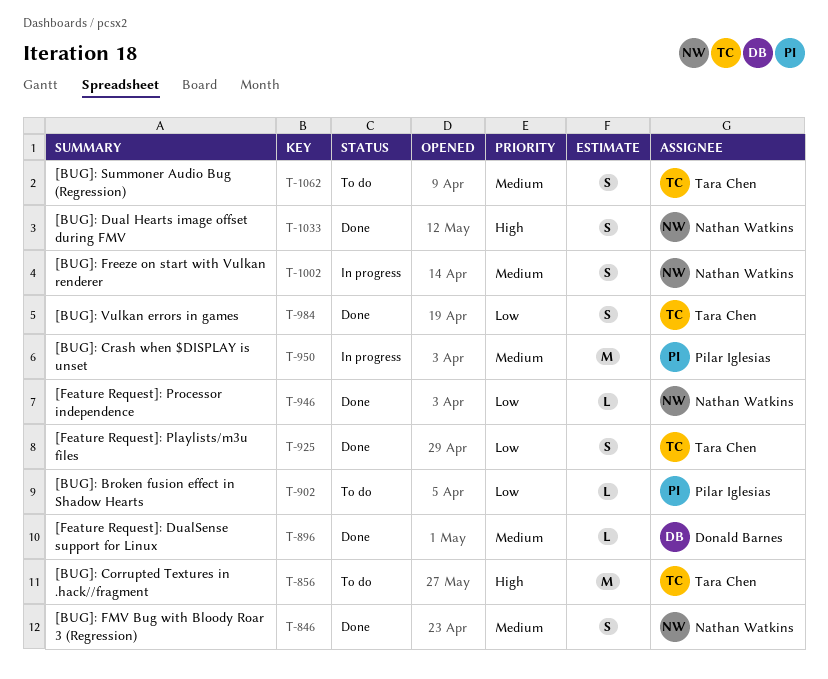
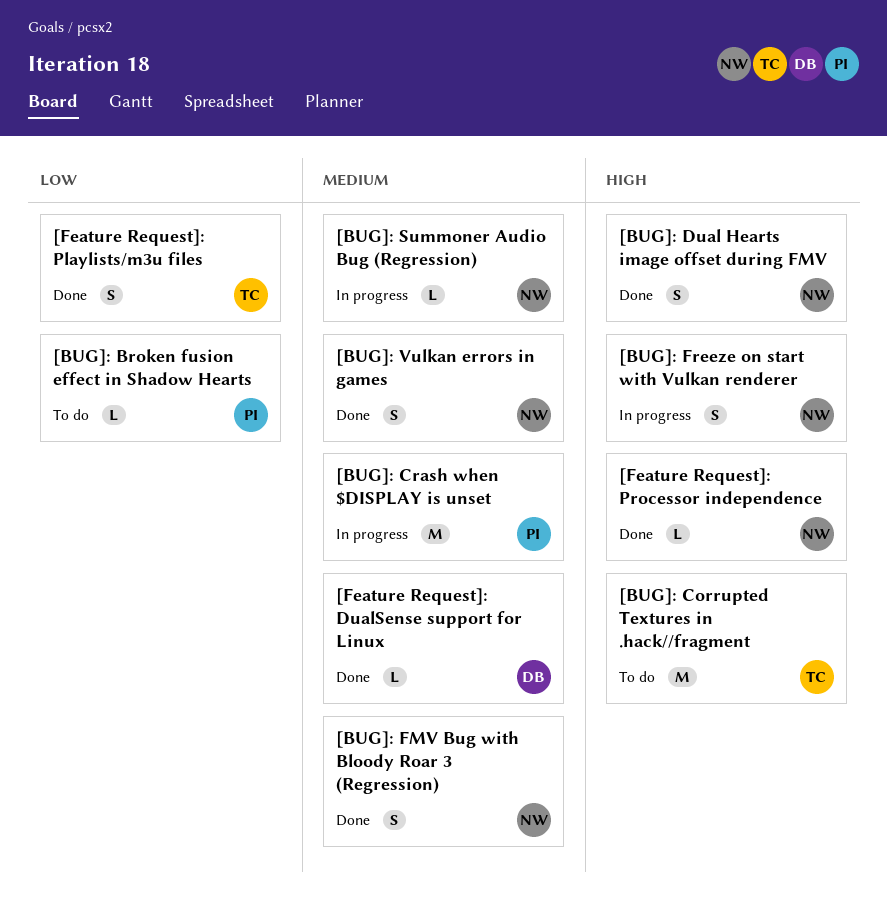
[BUG]: Freeze on start with Vulkan renderer, priority: Medium -> High
[BUG]: Summoner Audio Bug (Regression), status: To do -> In progress
[BUG]: Summoner Audio Bug (Regression), owner: Tara Chen -> Nathan Watkins
[BUG]: Summoner Audio Bug (Regression), estimate: S -> L
[BUG]: Vulkan errors in games, owner: Tara Chen -> Nathan Watkins
[BUG]: Vulkan errors in games, priority: Low -> Medium
[Feature Request]: Processor independence, priority: Low -> High

